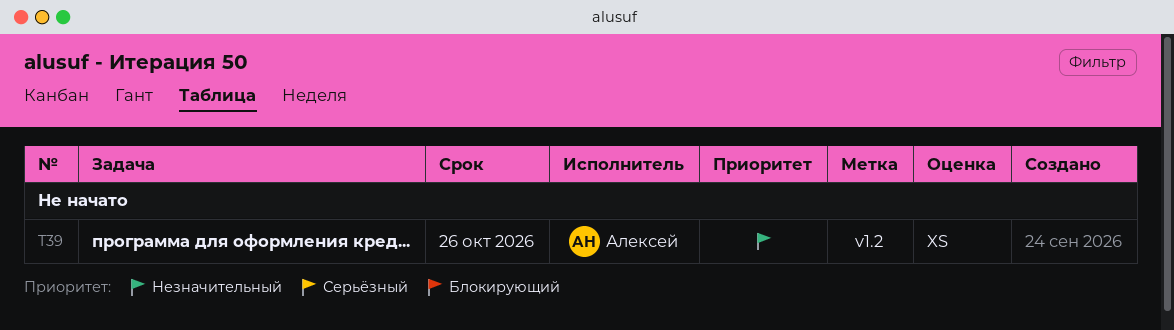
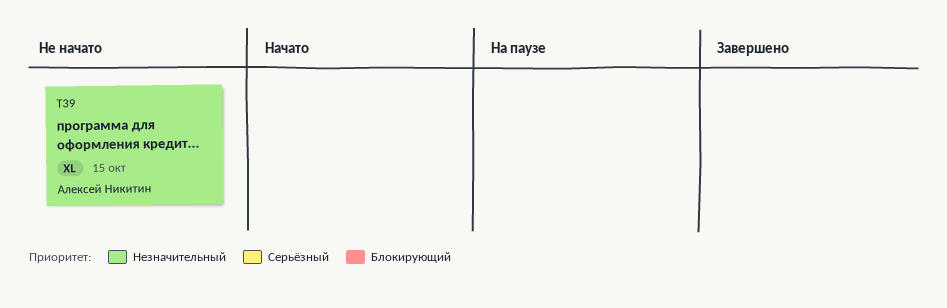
T39, estimate: XS -> XL
T39, due: Oct 26 -> Oct 15

